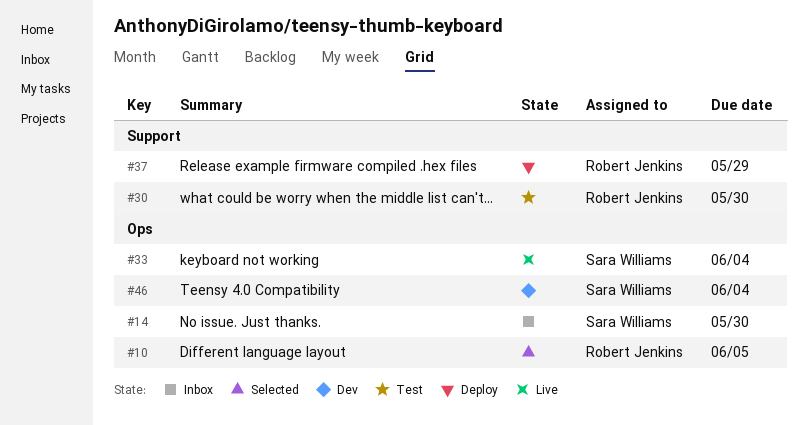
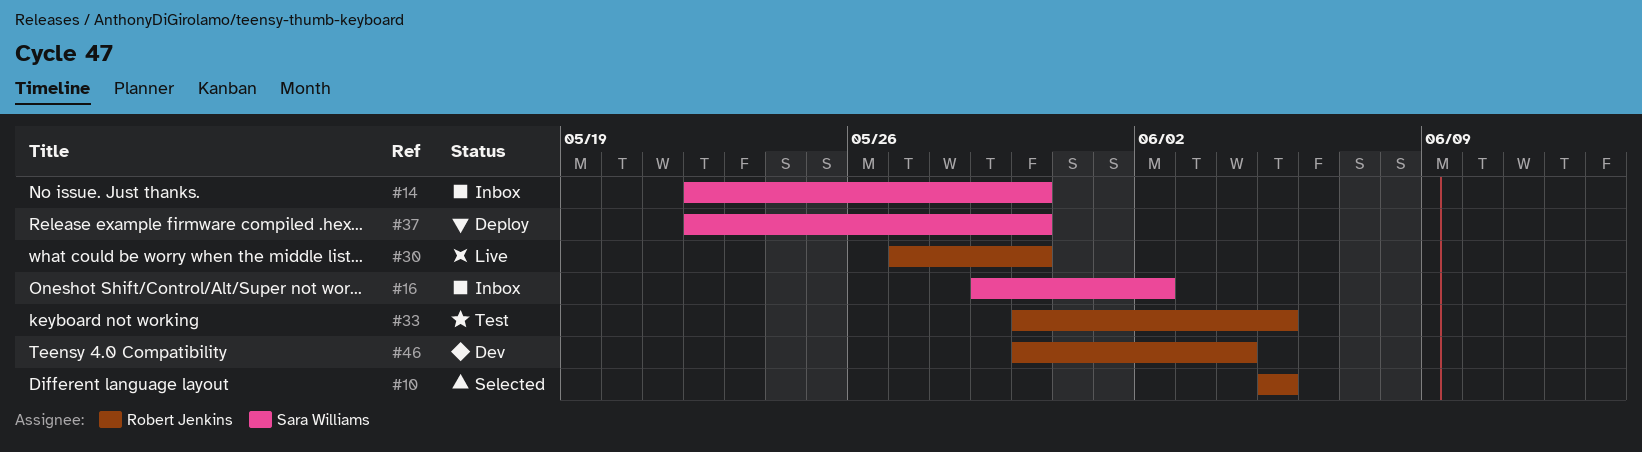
#16: none -> present
#30, status: Test -> Live
#33, status: Live -> Test
#33, owner: Sara Williams -> Robert Jenkins
#33, due: Jun 4 -> Jun 5
#37, owner: Robert Jenkins -> Sara Williams
#37, due: May 29 -> May 30
#46, owner: Sara Williams -> Robert Jenkins

